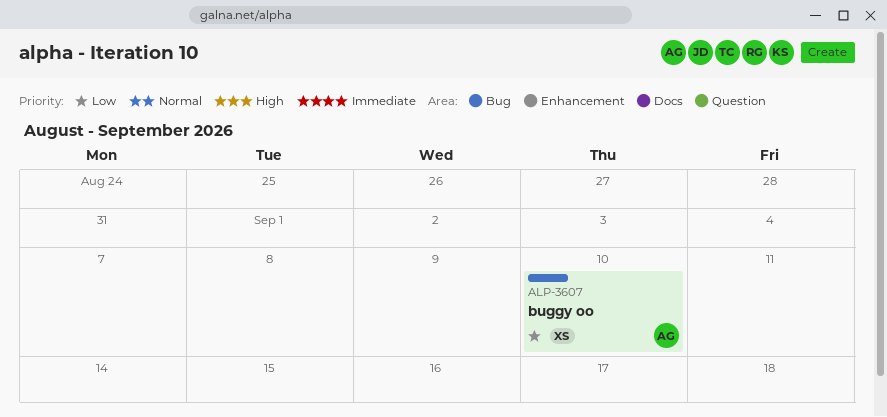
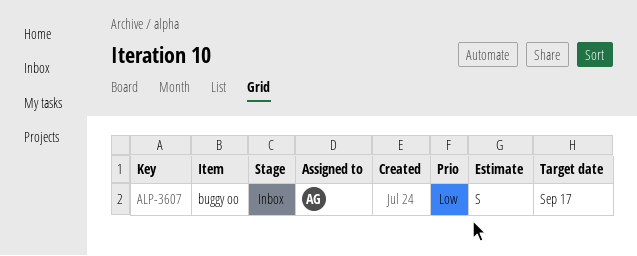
ALP-3607, estimate: XS -> S
ALP-3607, due: Sep 10 -> Sep 17

